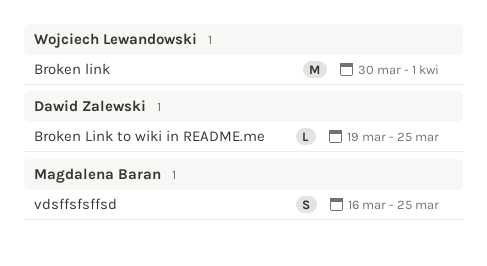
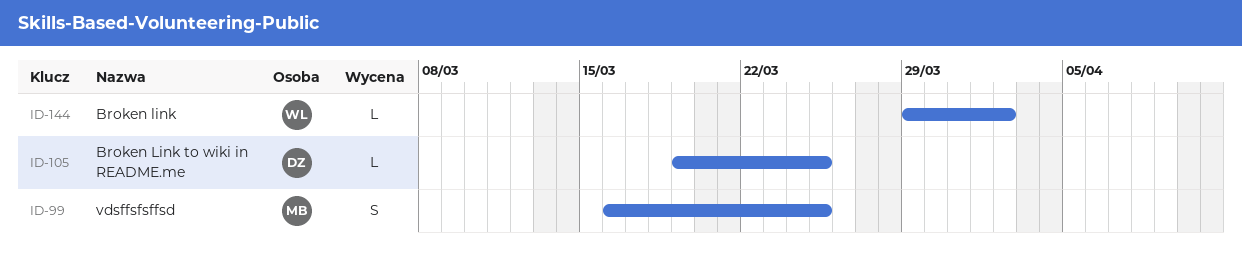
Broken link, estimate: M -> L
Broken link, start: Mar 30 -> Mar 29
Broken link, due: Apr 1 -> Apr 2

